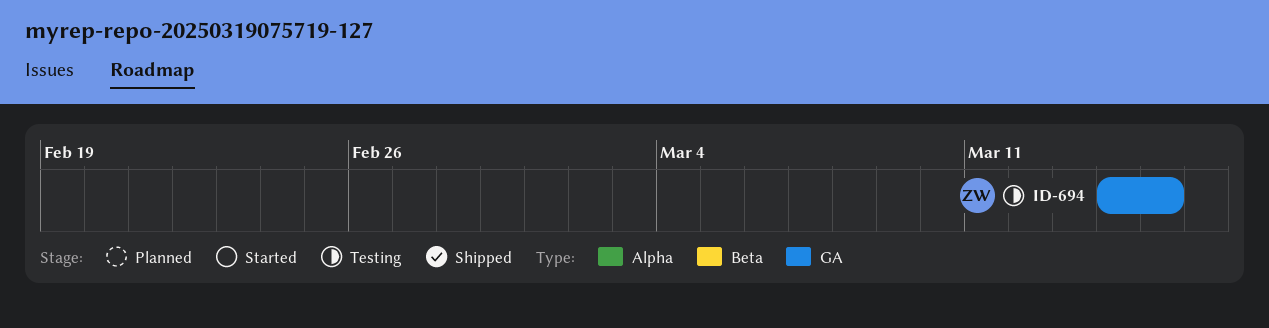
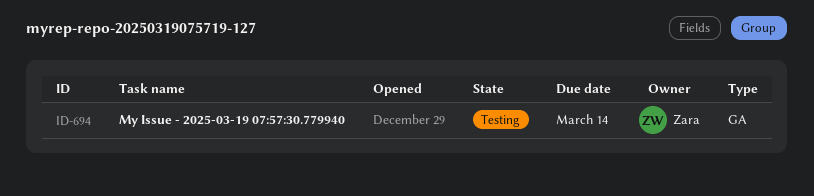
ID-694, due: Mar 15 -> Mar 14

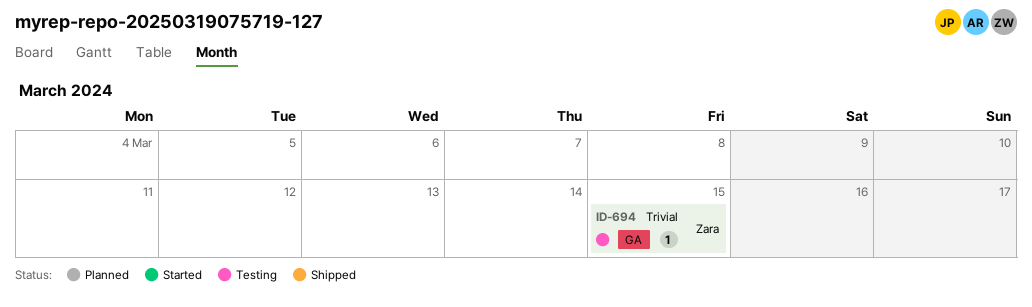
ID-694, due: Mar 14 -> Mar 15

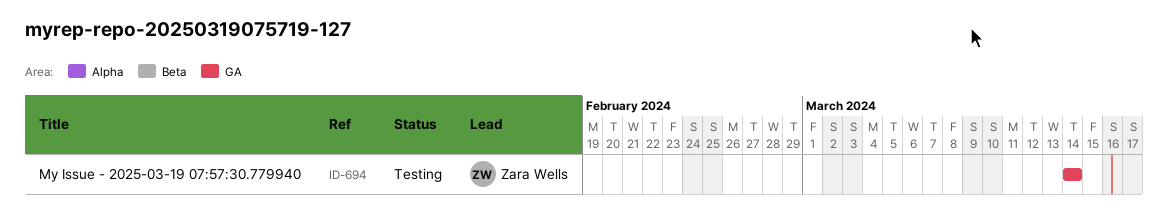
ID-694, due: Mar 15 -> Mar 14

